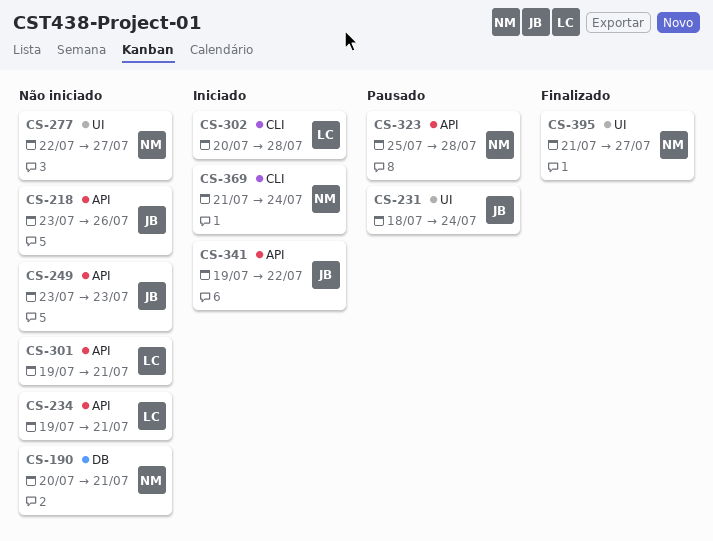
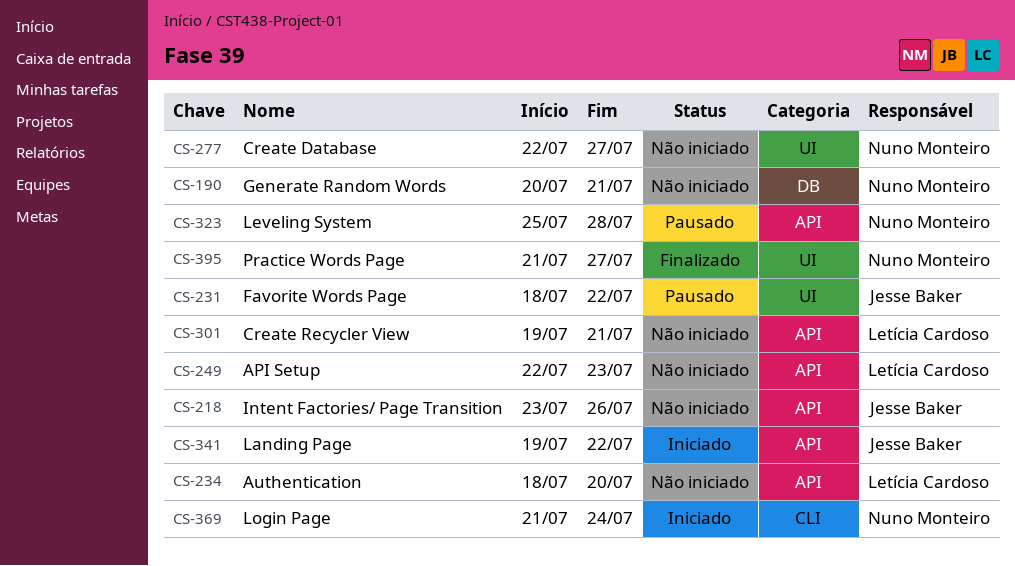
CS-231, due: Jul 24 -> Jul 22
CS-234, start: Jul 19 -> Jul 18
CS-234, due: Jul 21 -> Jul 20
CS-249, owner: Jesse Baker -> Letícia Cardoso
CS-249, start: Jul 23 -> Jul 22
CS-302: present -> none

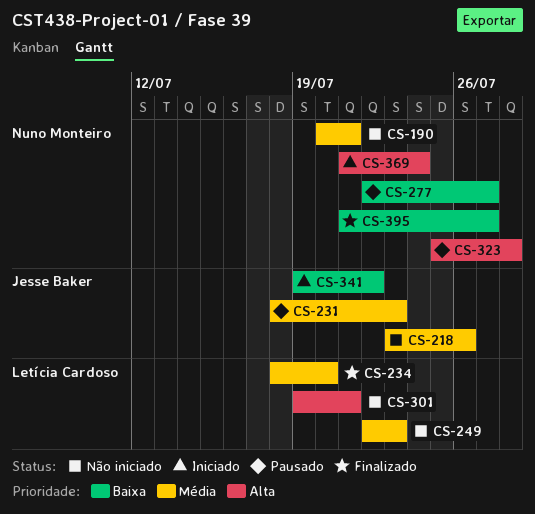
CS-231, due: Jul 22 -> Jul 23
CS-234, status: Não iniciado -> Finalizado
CS-277, status: Não iniciado -> Pausado

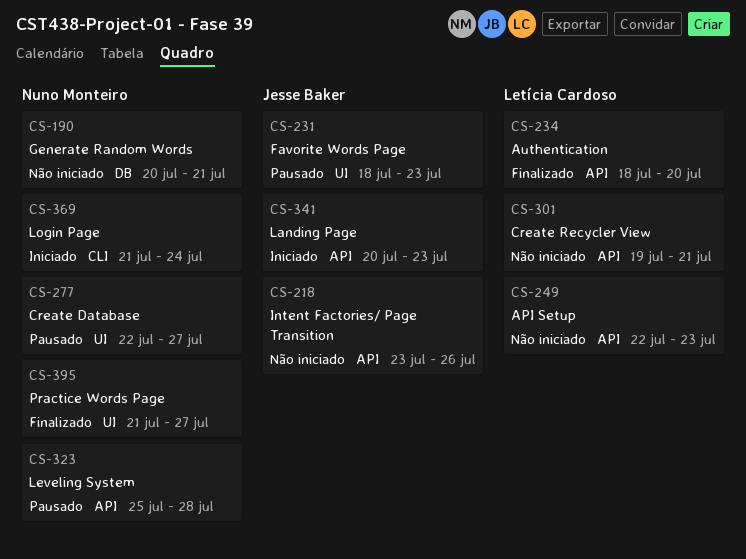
CS-341, start: Jul 19 -> Jul 20
CS-341, due: Jul 22 -> Jul 23

